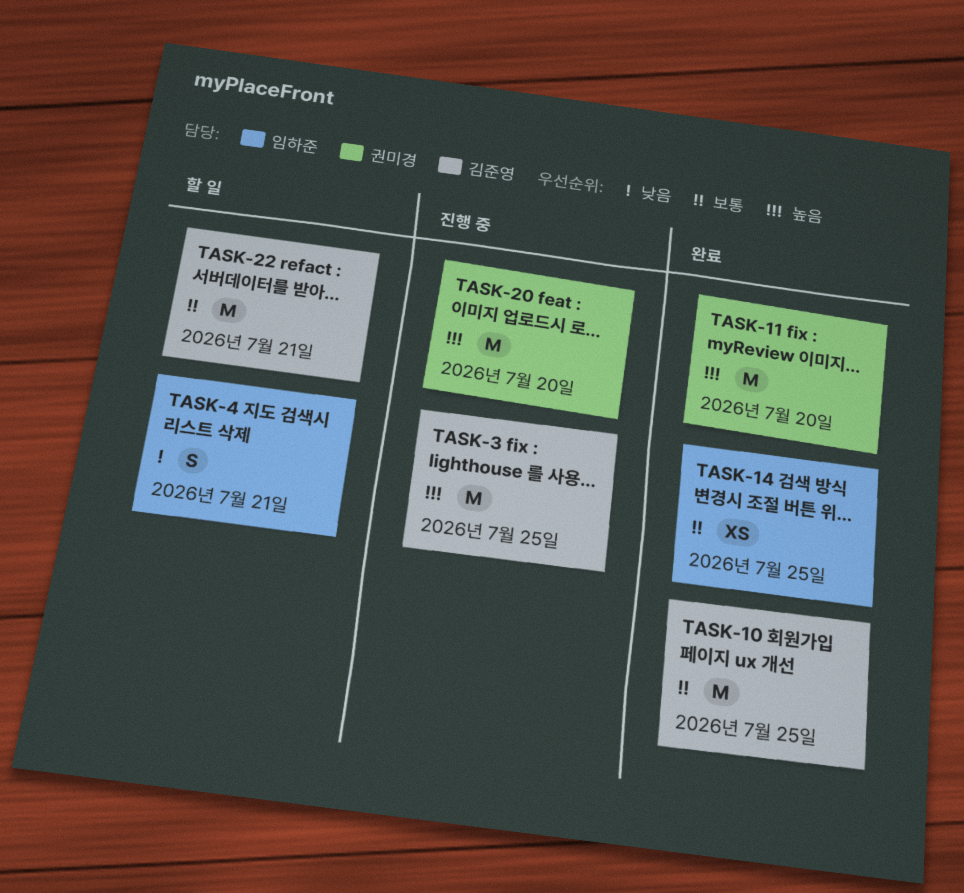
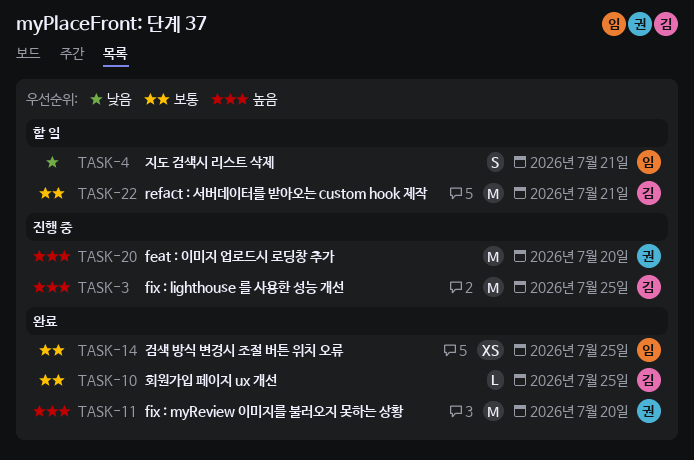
TASK-10, estimate: M -> L

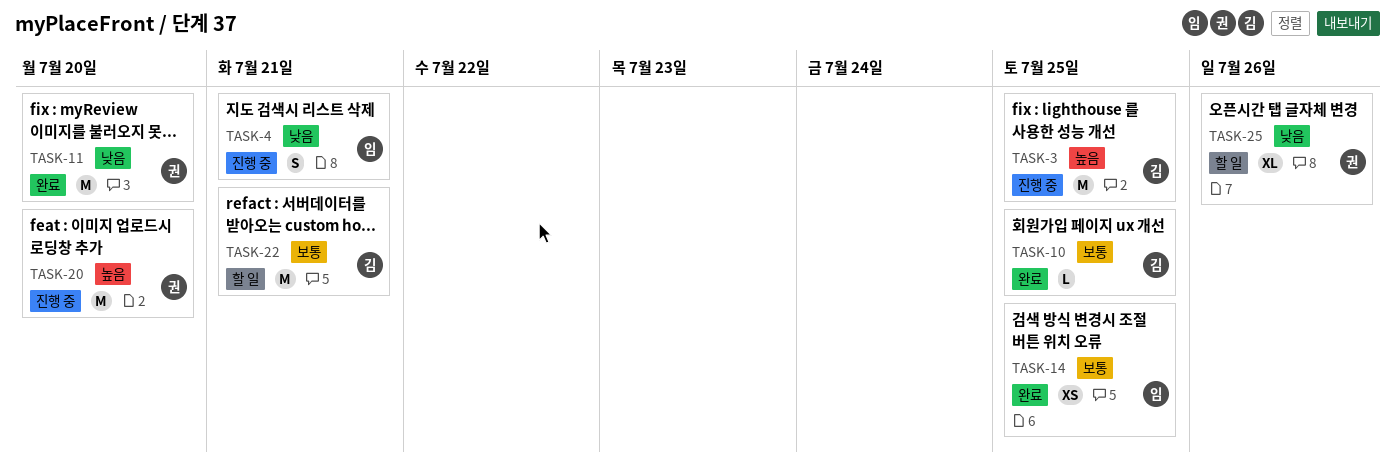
TASK-4, status: 할 일 -> 진행 중
TASK-11, priority: 높음 -> 낮음
TASK-25: none -> present

